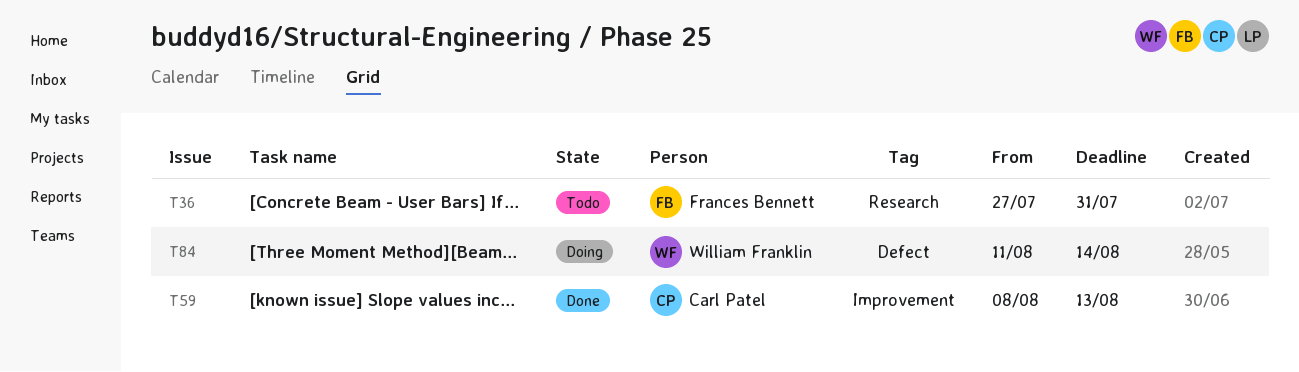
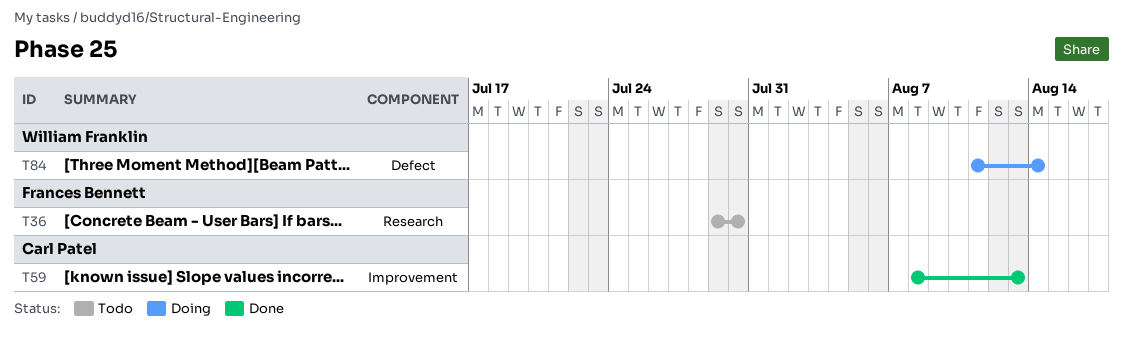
T36, start: Jul 27 -> Jul 29
T36, due: Jul 31 -> Jul 30

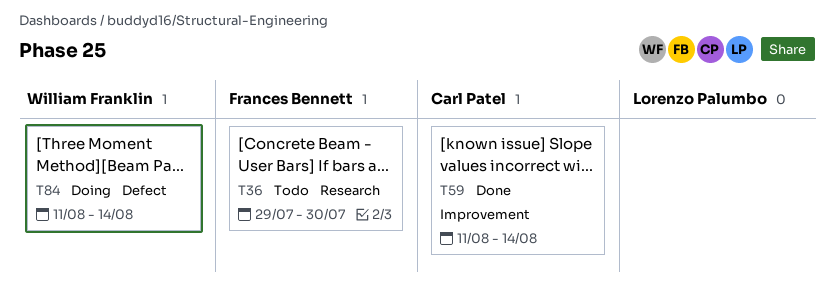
T59, start: Aug 8 -> Aug 11
T59, due: Aug 13 -> Aug 14

